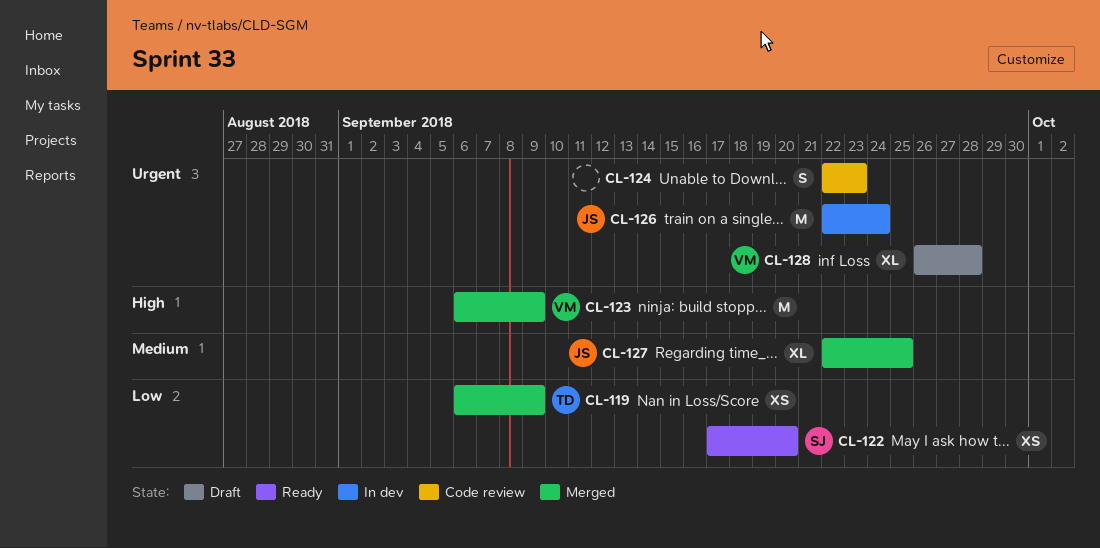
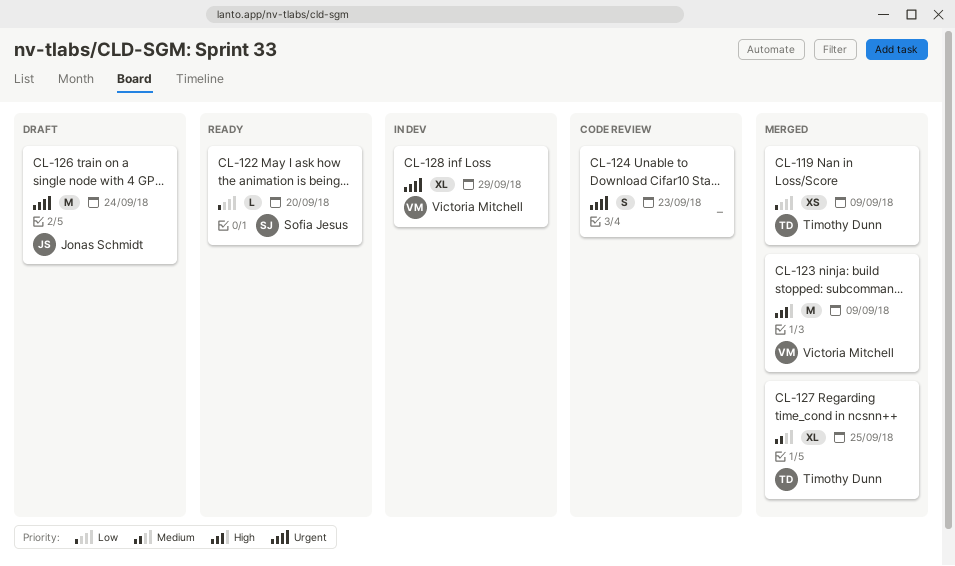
CL-122, estimate: XS -> L
CL-126, status: In dev -> Draft
CL-127, owner: Jonas Schmidt -> Timothy Dunn
CL-128, status: Draft -> In dev
CL-128, due: Sep 28 -> Sep 29

